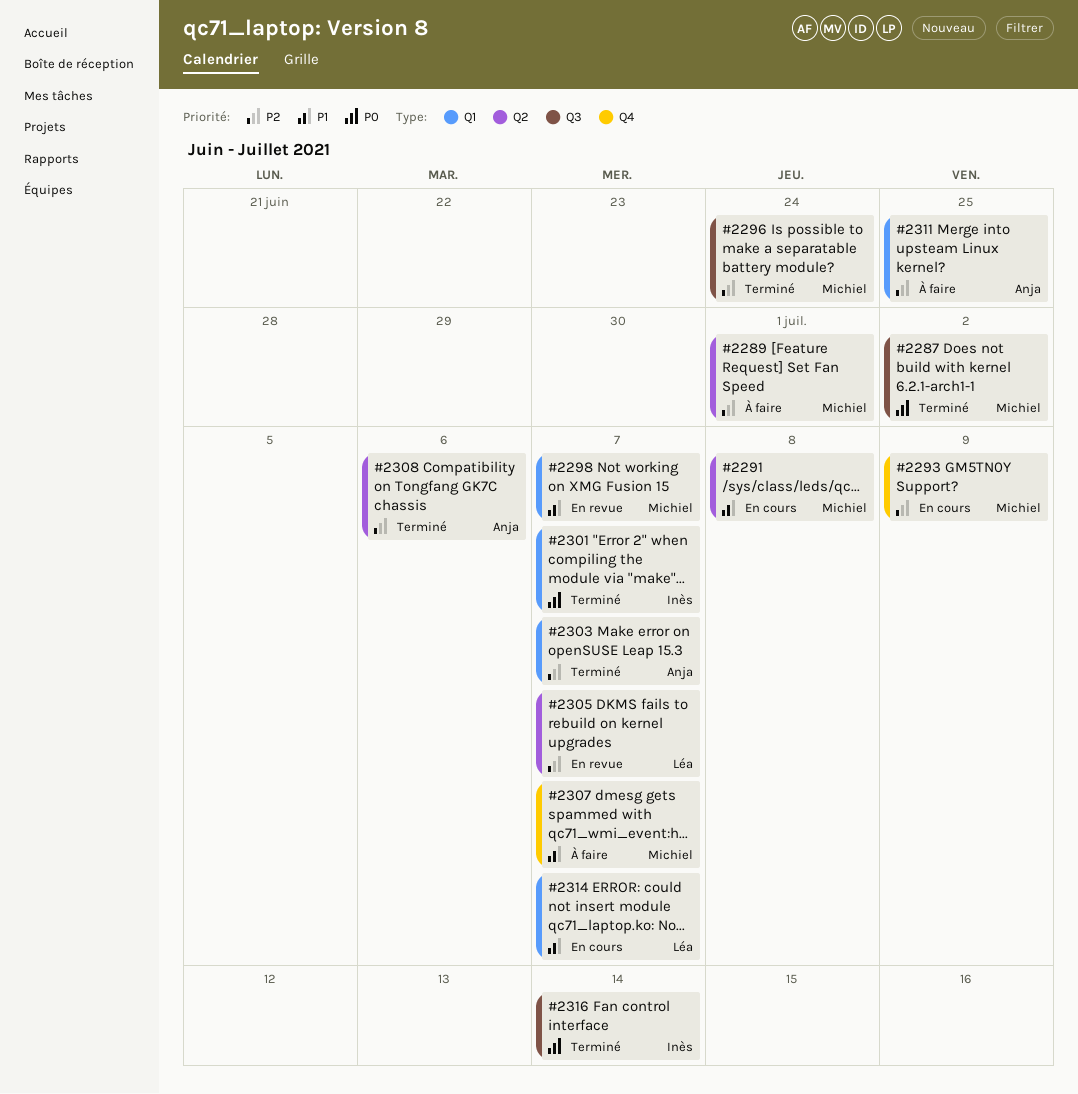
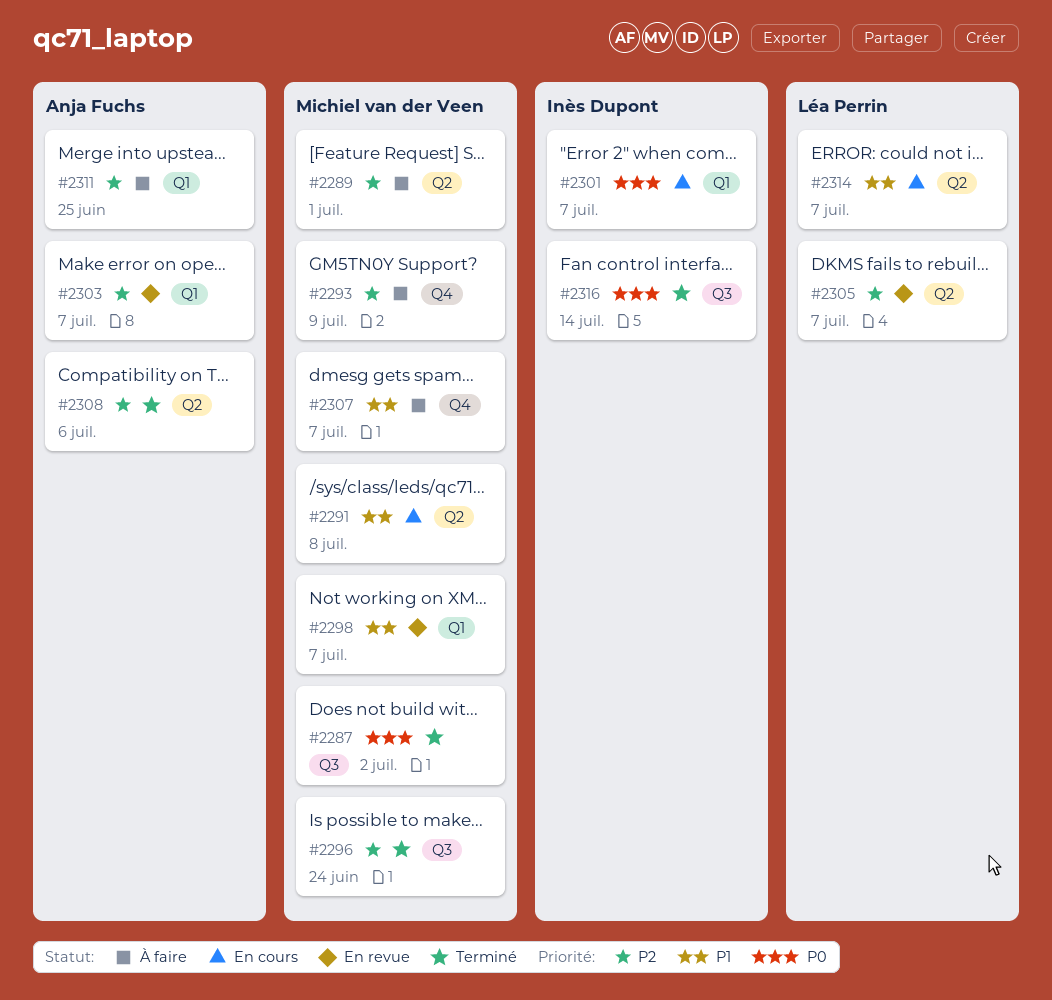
#2293, status: En cours -> À faire
#2301, status: Terminé -> En cours
#2303, status: Terminé -> En revue
#2314, label: Q1 -> Q2

